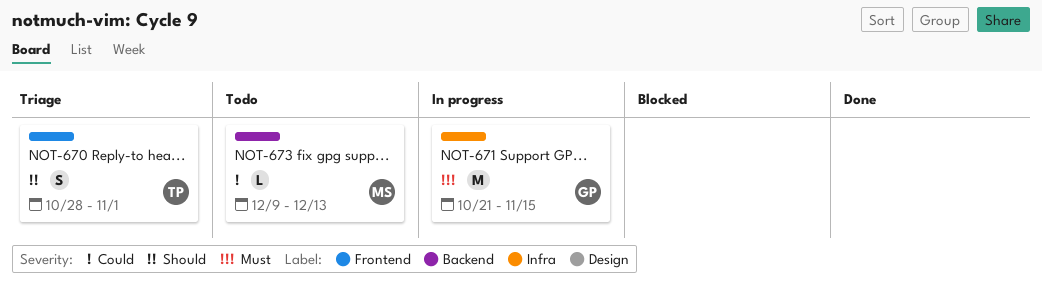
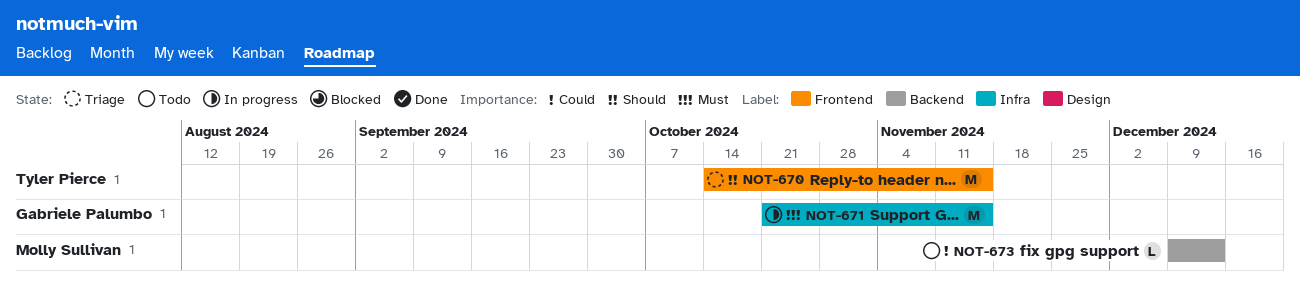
NOT-670, estimate: S -> M
NOT-670, start: Oct 28 -> Oct 14
NOT-670, due: Nov 1 -> Nov 15

